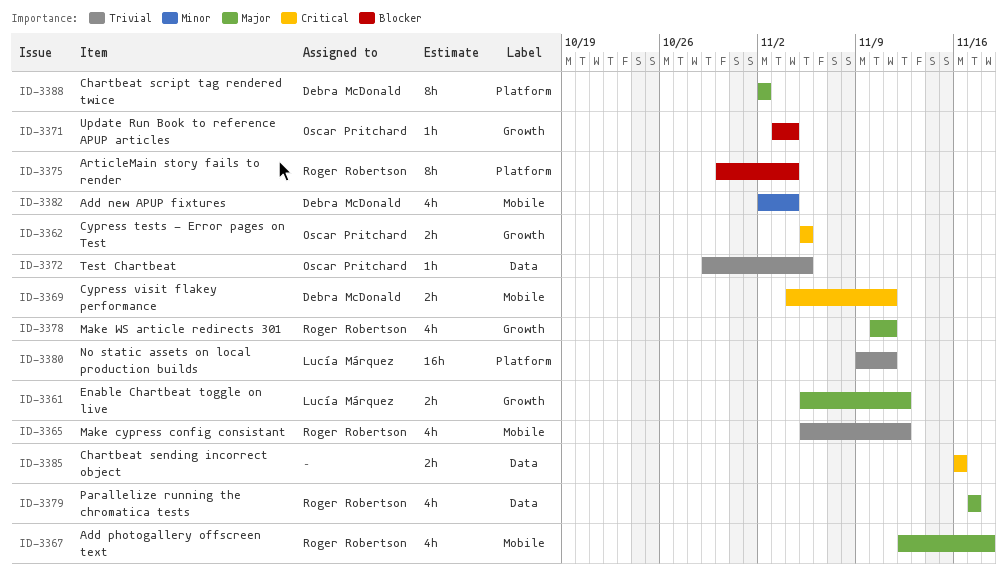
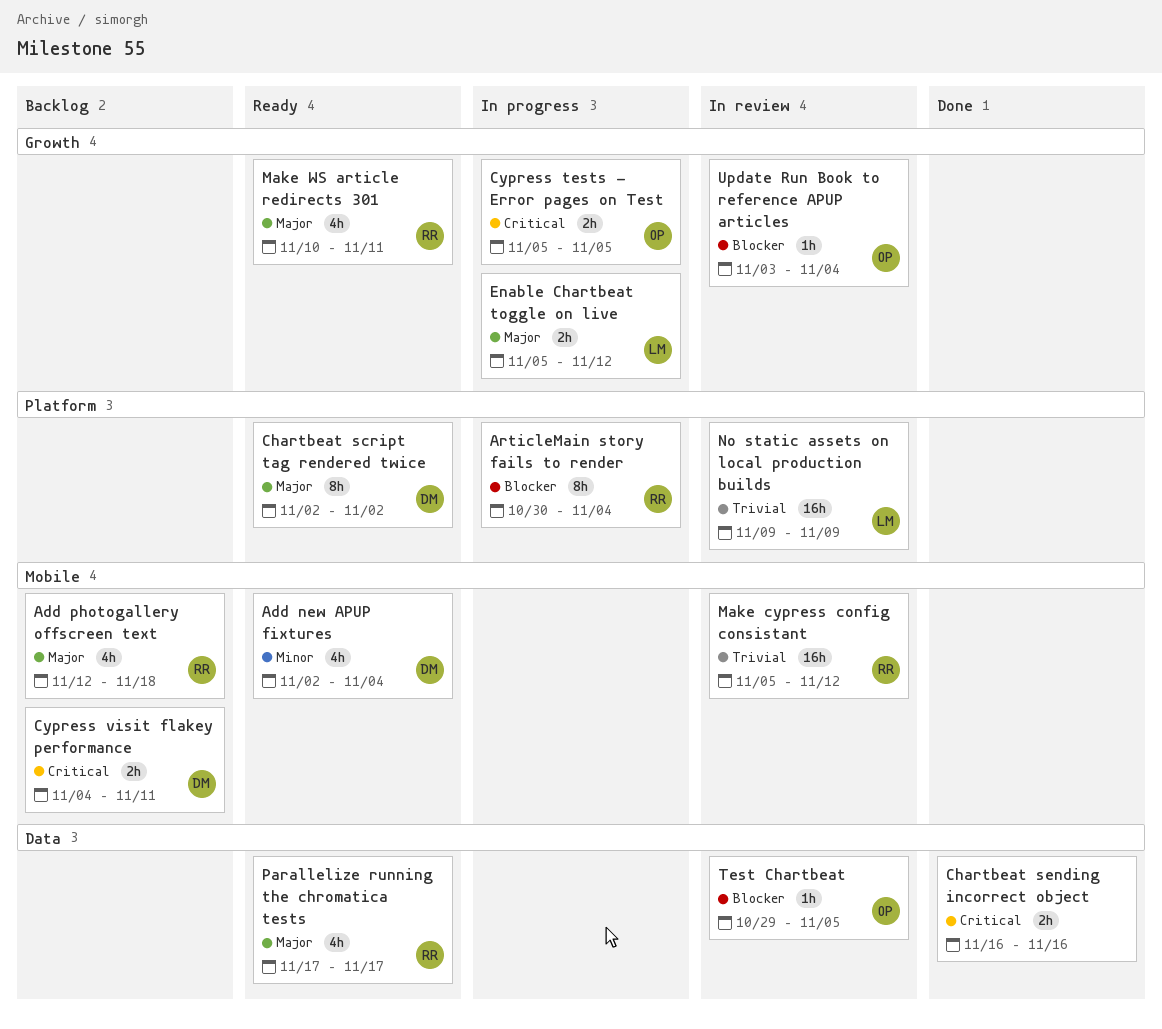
Make cypress config consistant, estimate: 4h -> 16h
No static assets on local production builds, due: Nov 11 -> Nov 9
Test Chartbeat, priority: Trivial -> Blocker

